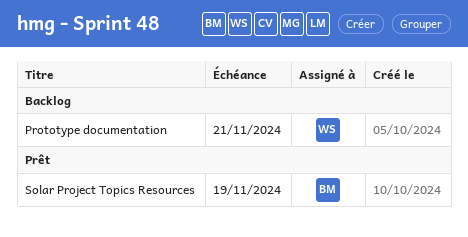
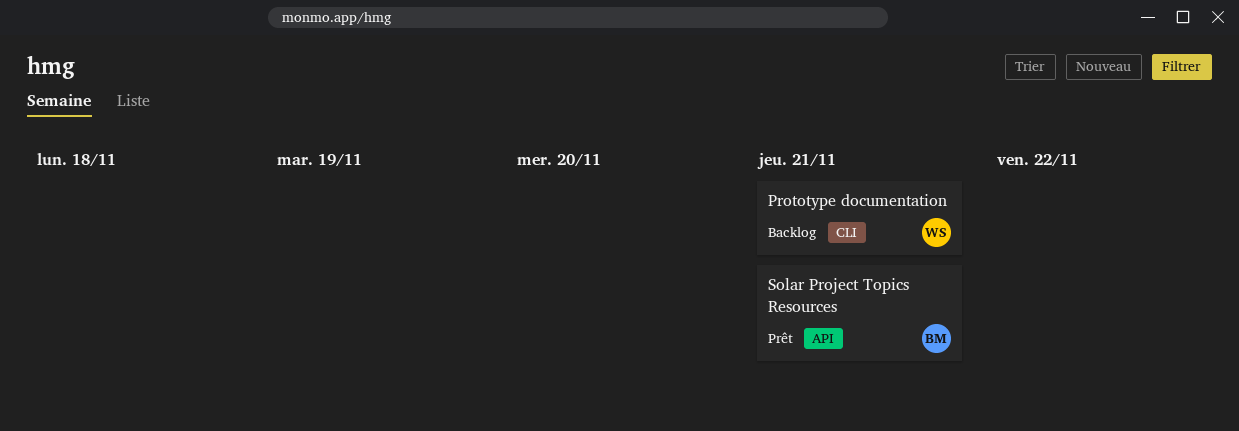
Solar Project Topics Resources, due: Nov 19 -> Nov 21

